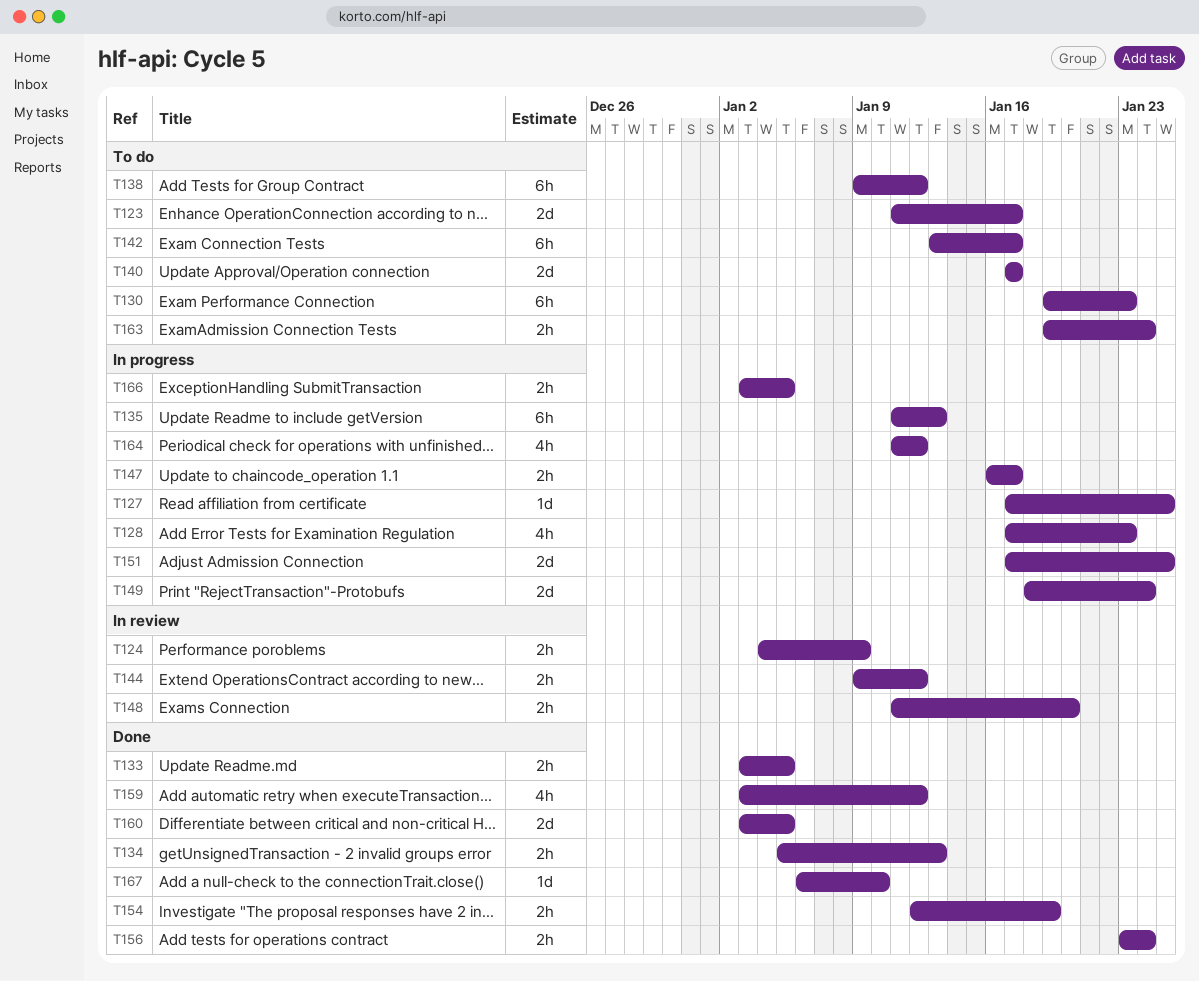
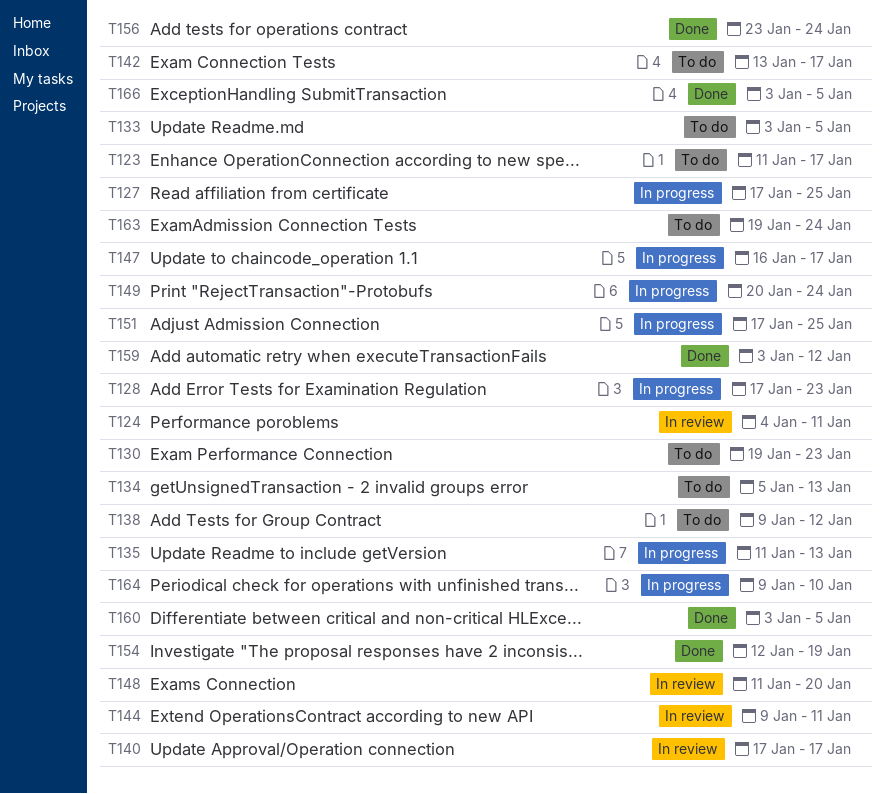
T124, due: Jan 9 -> Jan 11
T133, status: Done -> To do
T134, status: Done -> To do
T140, status: To do -> In review
T144, due: Jan 12 -> Jan 11
T149, start: Jan 18 -> Jan 20
T164, start: Jan 11 -> Jan 9
T164, due: Jan 12 -> Jan 10
T166, status: In progress -> Done
T167: present -> none

